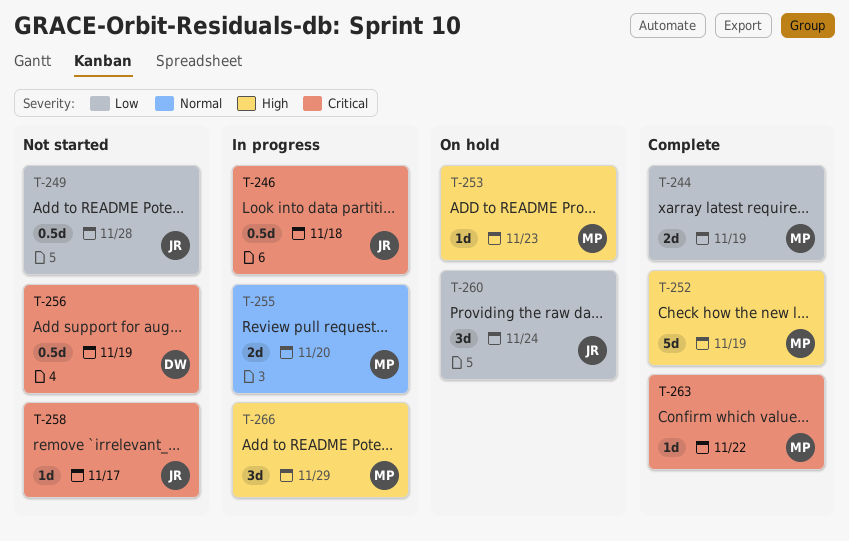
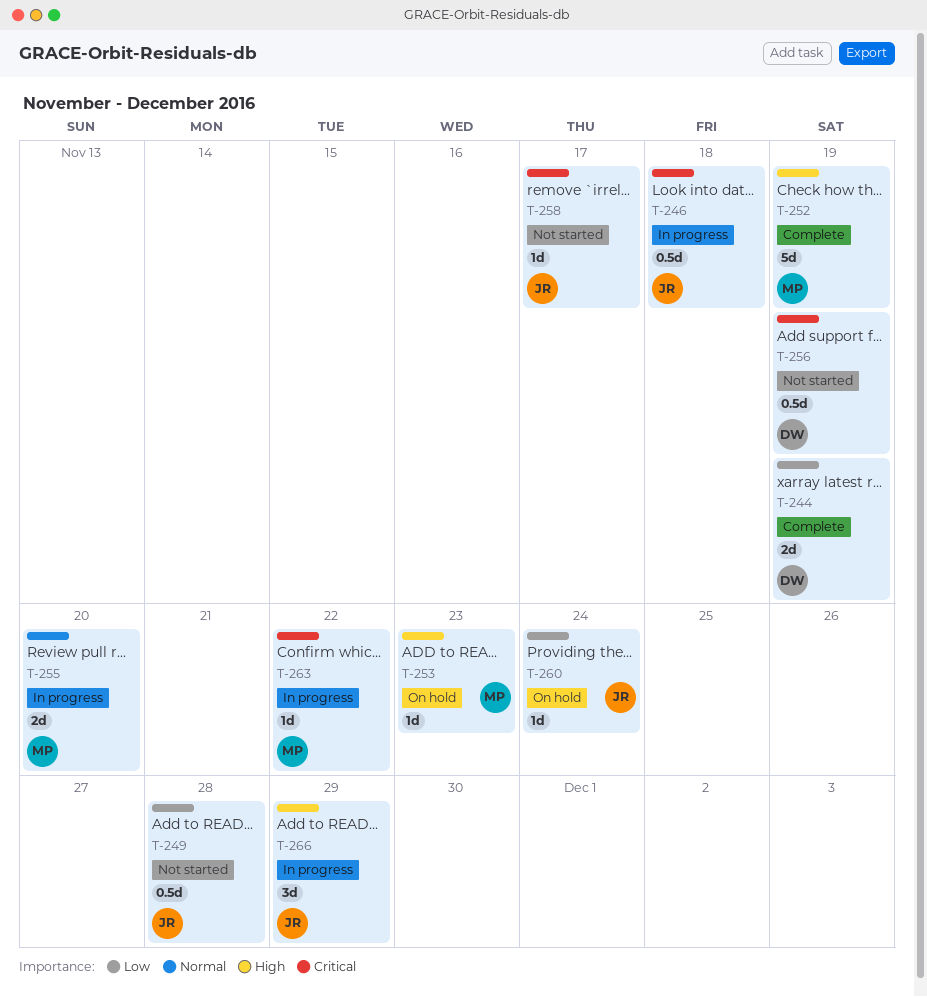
T-244, owner: MP -> DW
T-260, estimate: 3d -> 1d
T-263, status: Complete -> In progress
T-266, owner: MP -> JR

